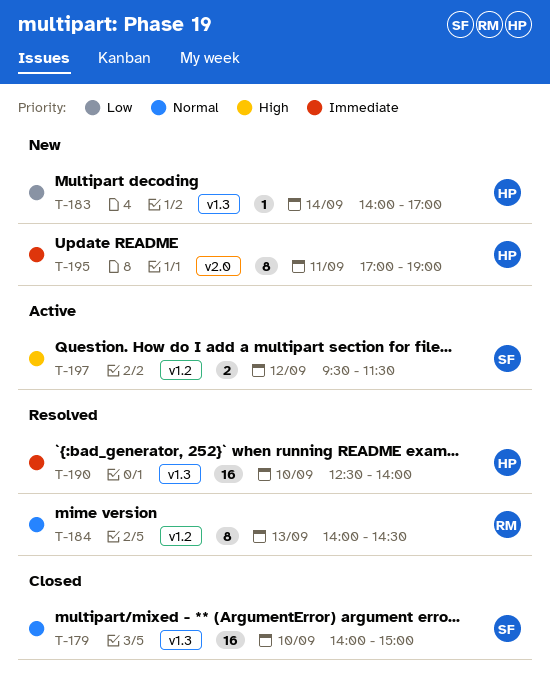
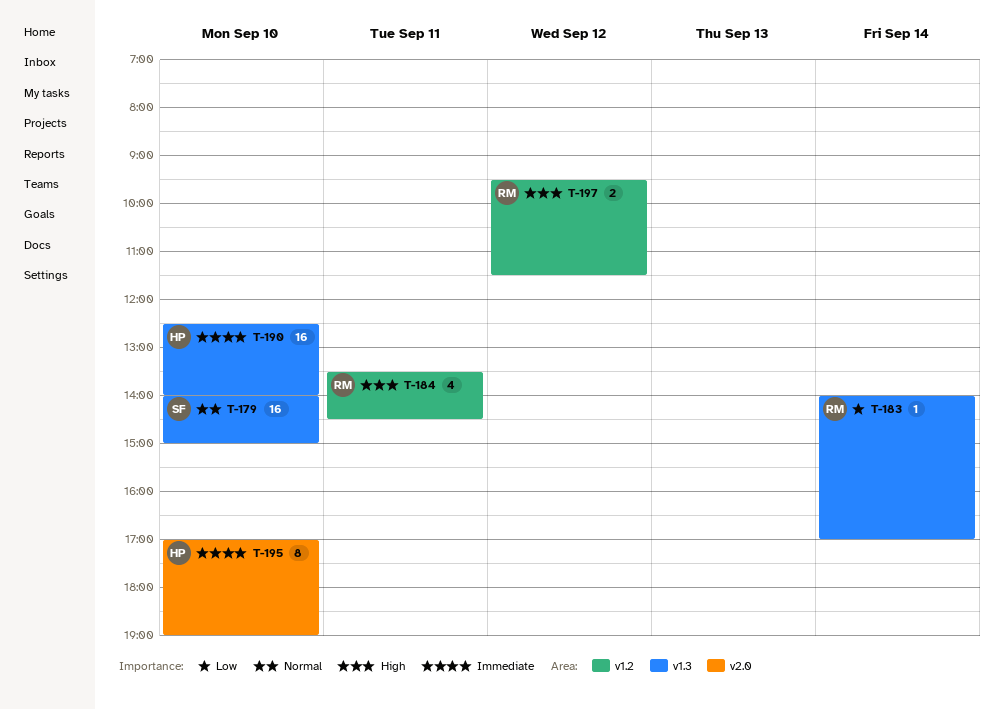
T-183, owner: HP -> RM
T-184, priority: Normal -> High
T-184, estimate: 8 -> 4
T-184, day: Sep 13 -> Sep 11
T-184, begins: 14:00 -> 13:30
T-195, day: Sep 11 -> Sep 10
T-197, owner: SF -> RM

